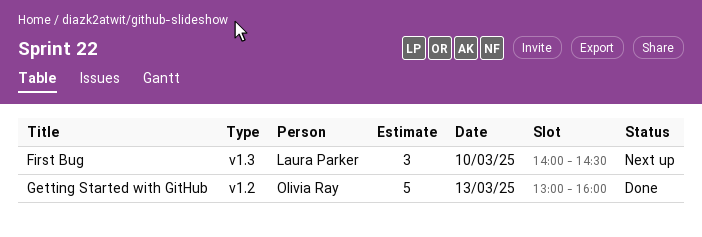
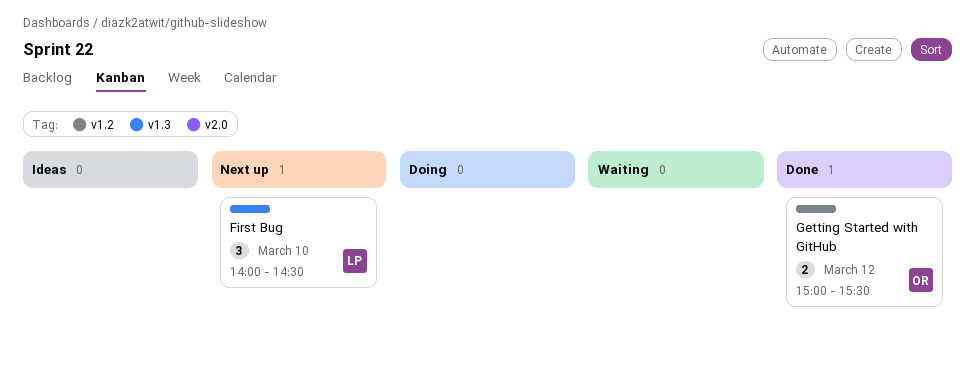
Getting Started with GitHub, estimate: 5 -> 2
Getting Started with GitHub, day: Mar 13 -> Mar 12
Getting Started with GitHub, begins: 13:00 -> 15:00
Getting Started with GitHub, ends: 16:00 -> 15:30

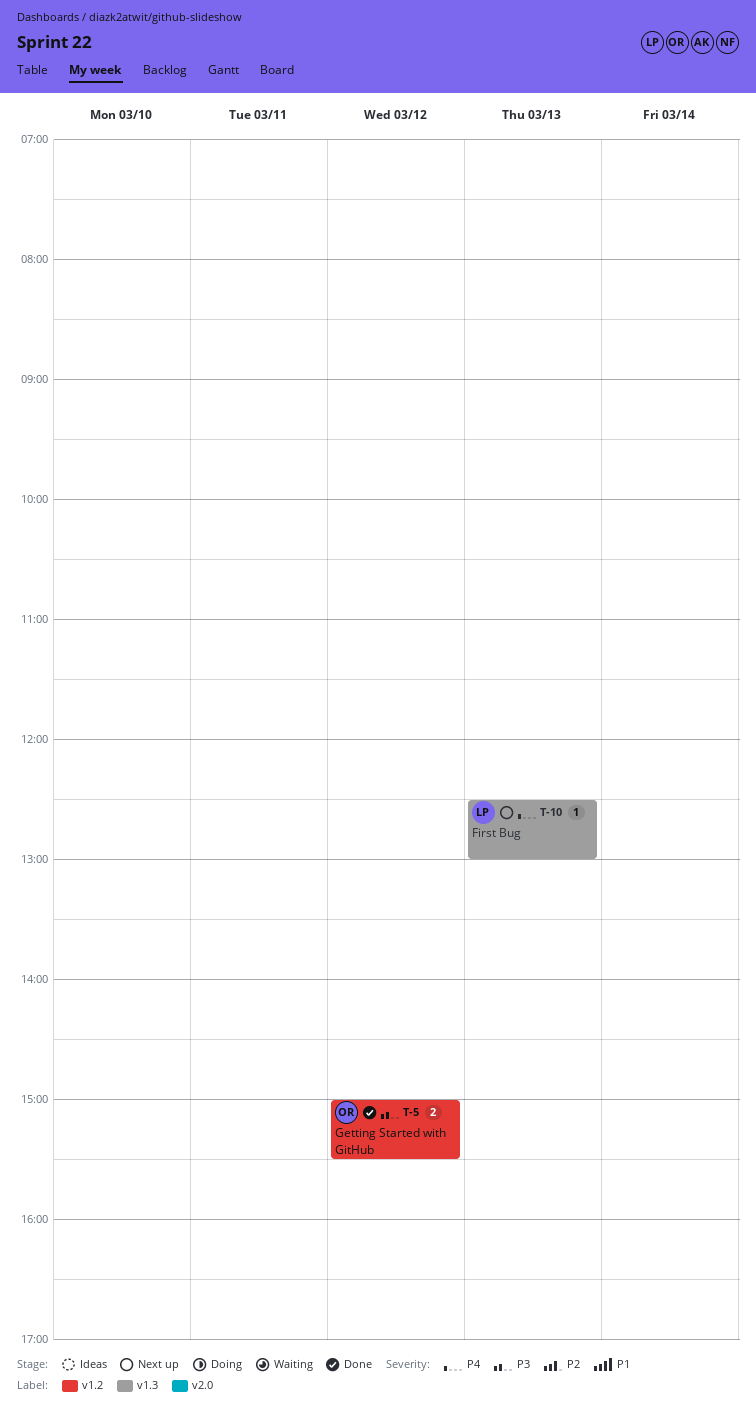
First Bug, estimate: 3 -> 1
First Bug, day: Mar 10 -> Mar 13
First Bug, begins: 14:00 -> 12:30
First Bug, ends: 14:30 -> 13:00

